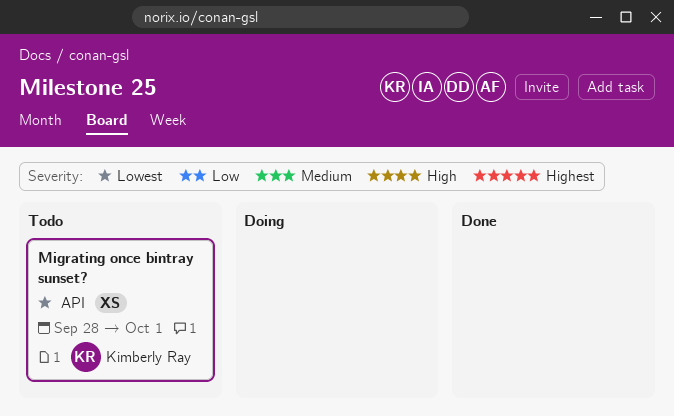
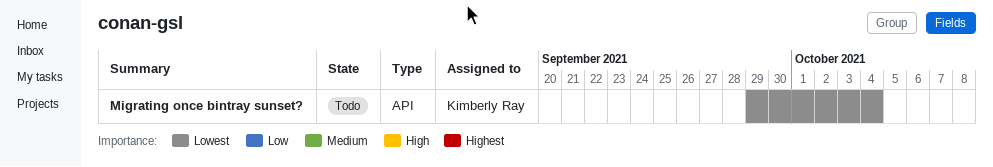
Migrating once bintray sunset?, start: Sep 28 -> Sep 29
Migrating once bintray sunset?, due: Oct 1 -> Oct 4

